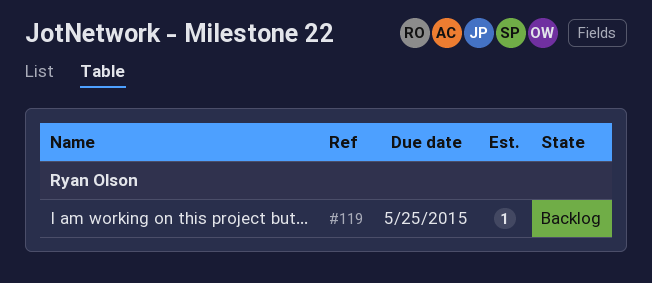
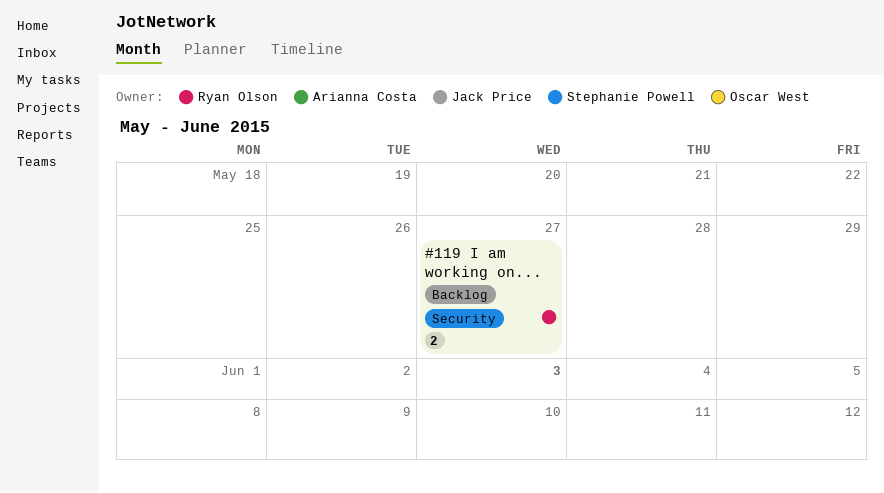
#119, estimate: 1 -> 2
#119, due: May 25 -> May 27

